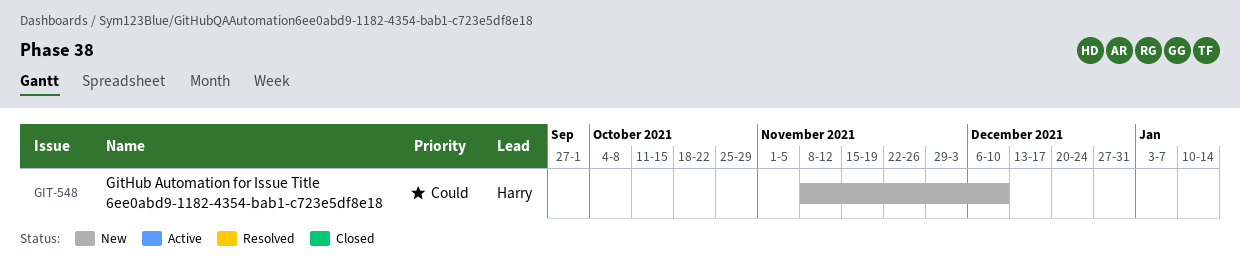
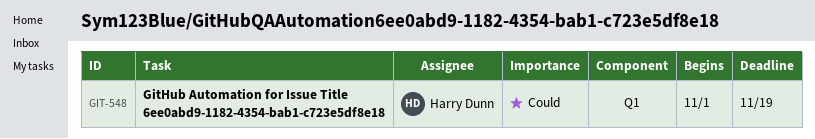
GIT-548, start: Nov 8 -> Nov 1
GIT-548, due: Dec 10 -> Nov 19

